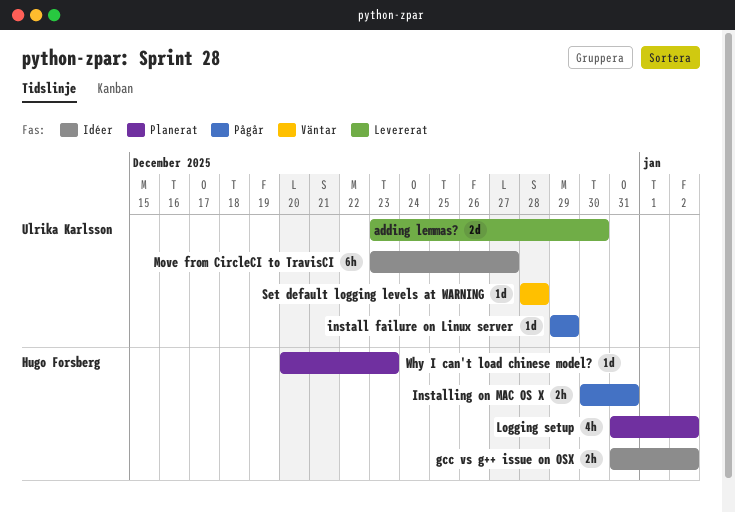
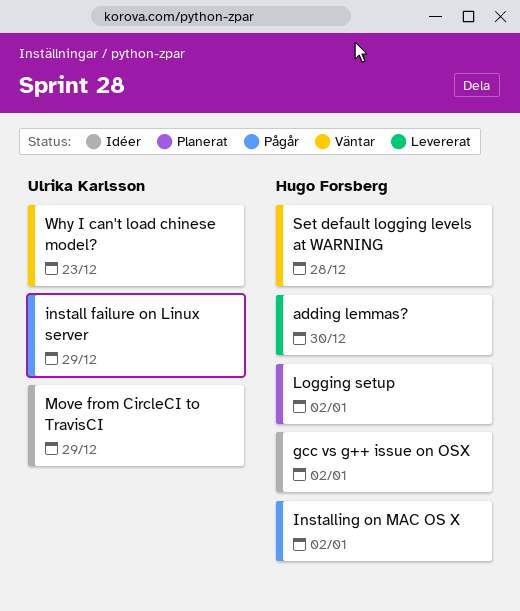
adding lemmas?, owner: Ulrika Karlsson -> Hugo Forsberg
Installing on MAC OS X, due: Dec 31 -> Jan 2
Move from CircleCI to TravisCI, due: Dec 27 -> Dec 29
Set default logging levels at WARNING, owner: Ulrika Karlsson -> Hugo Forsberg
Why I can't load chinese model?, status: Planerat -> Väntar
Why I can't load chinese model?, owner: Hugo Forsberg -> Ulrika Karlsson

